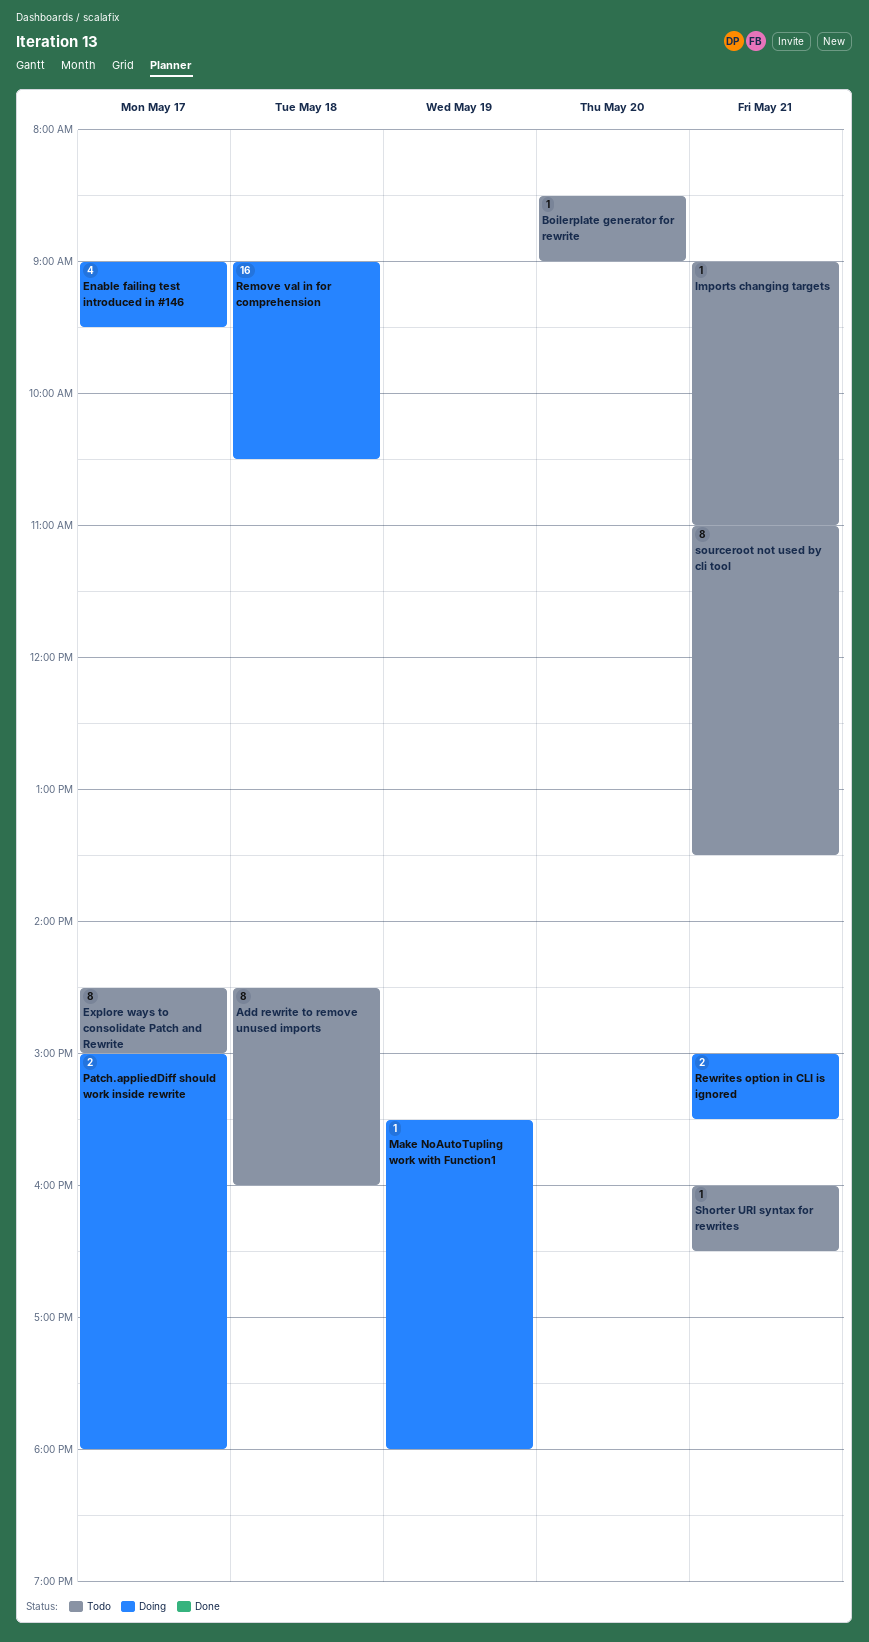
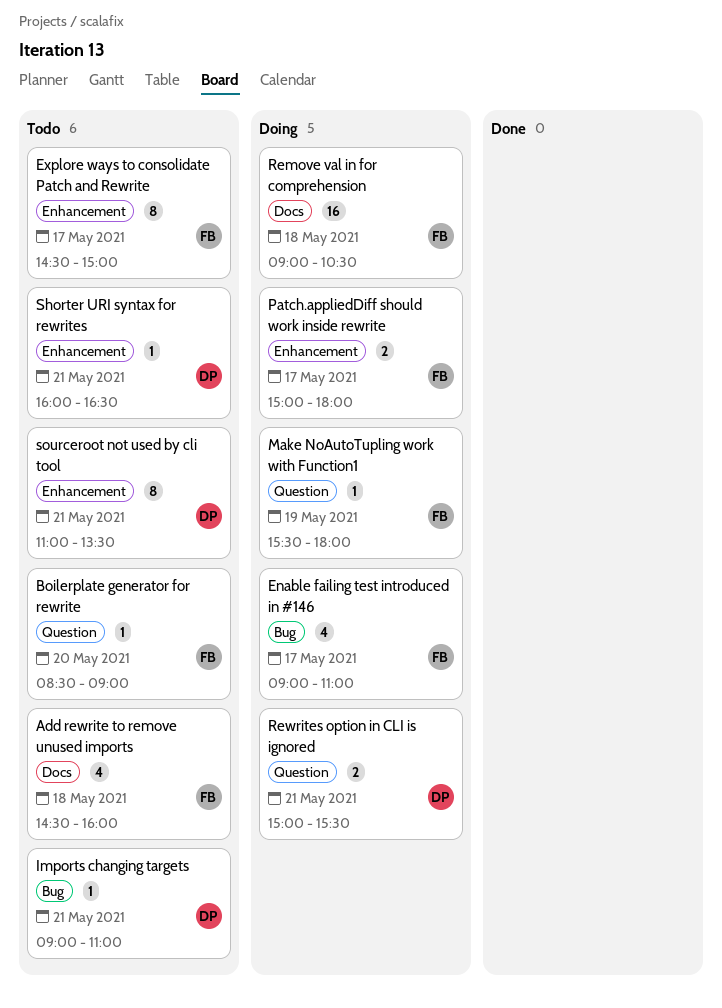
Add rewrite to remove unused imports, estimate: 8 -> 4
Enable failing test introduced in #146, ends: 09:30 -> 11:00

